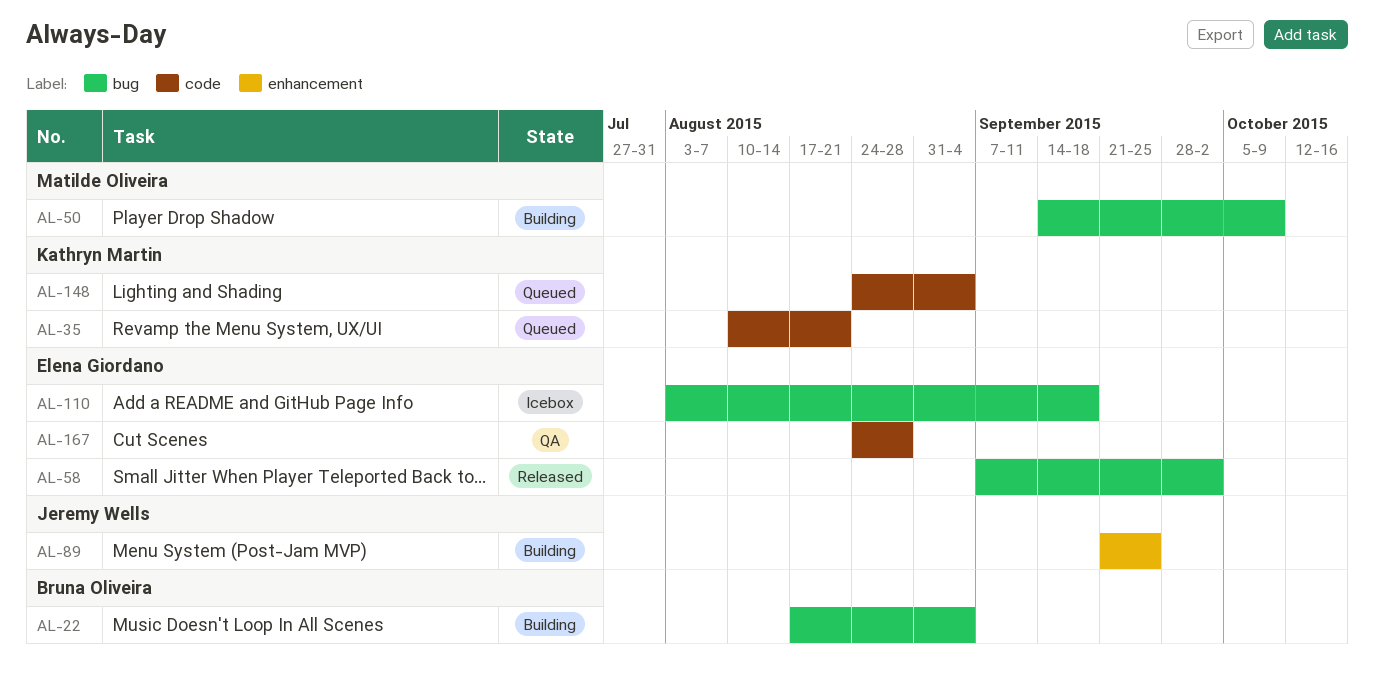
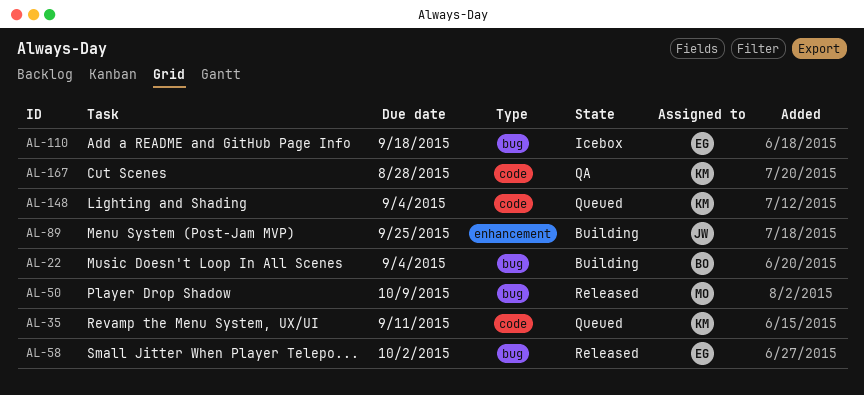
AL-35, due: Aug 21 -> Sep 11
AL-50, status: Building -> Released
AL-167, owner: Elena Giordano -> Kathryn Martin

